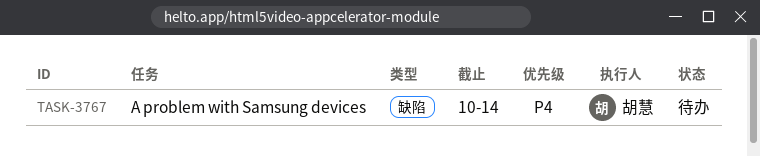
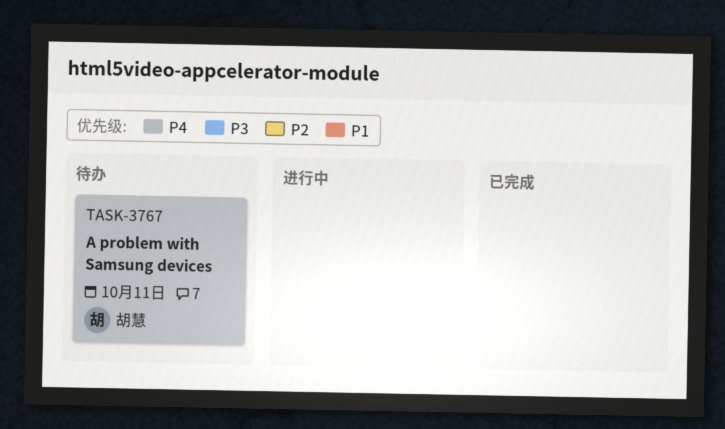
TASK-3767, due: Oct 14 -> Oct 11

